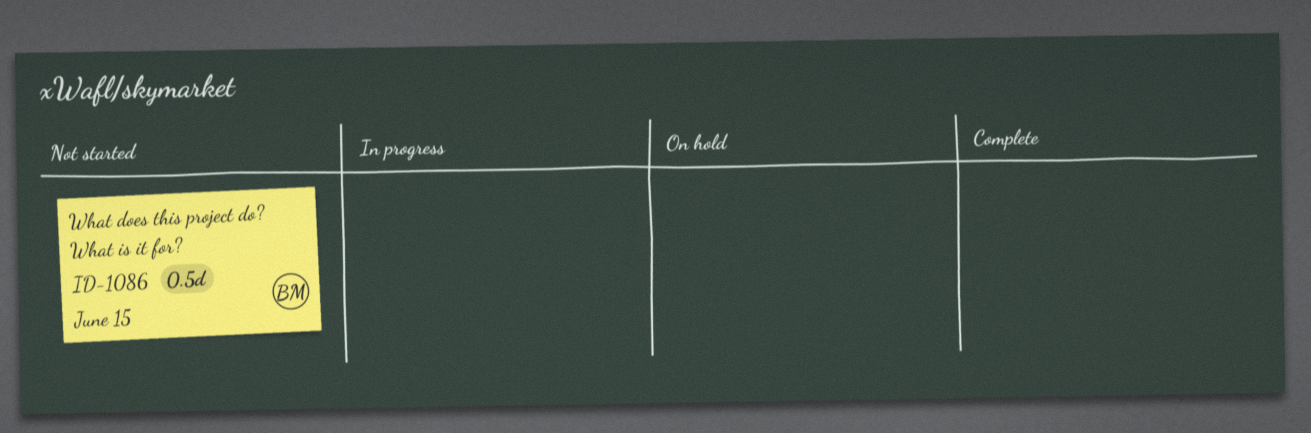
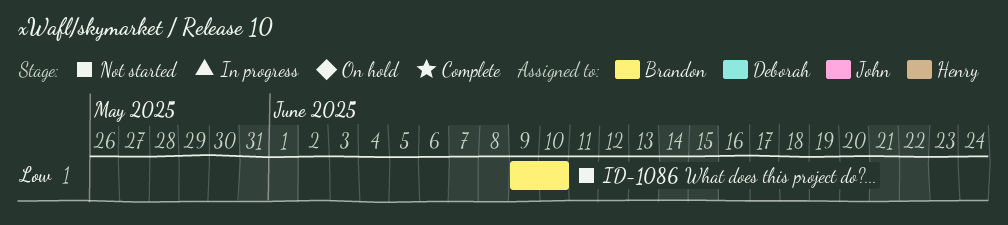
ID-1086, due: Jun 15 -> Jun 10

